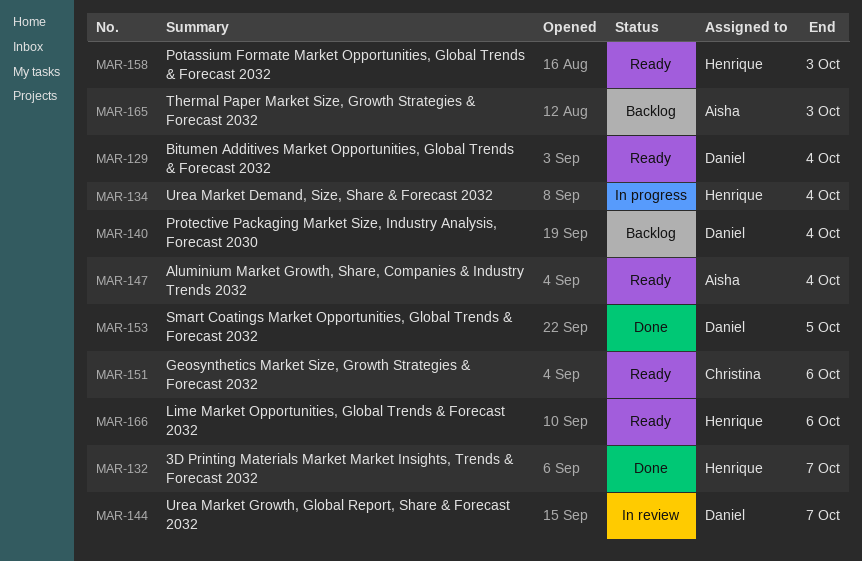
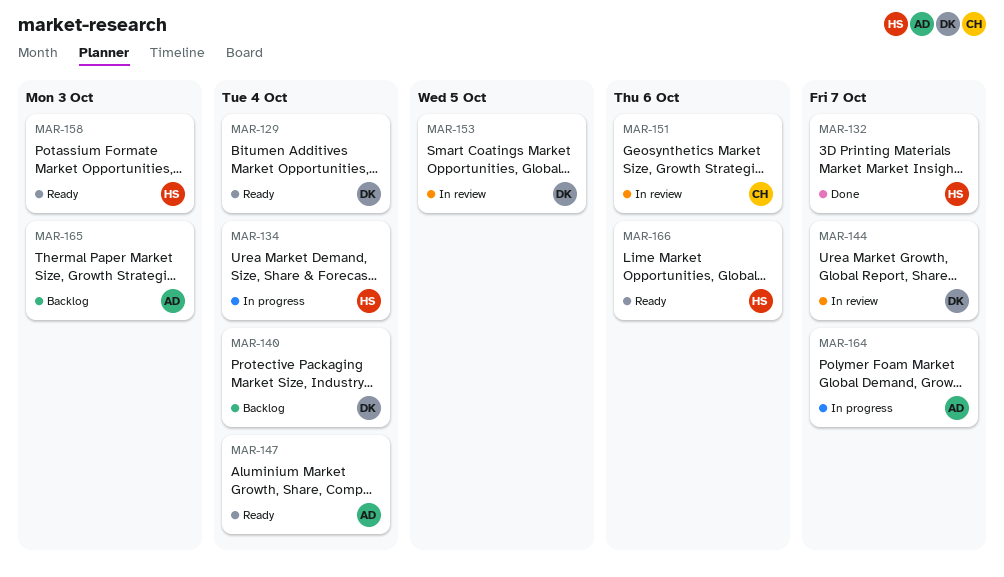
MAR-151, status: Ready -> In review
MAR-153, status: Done -> In review
MAR-164: none -> present

